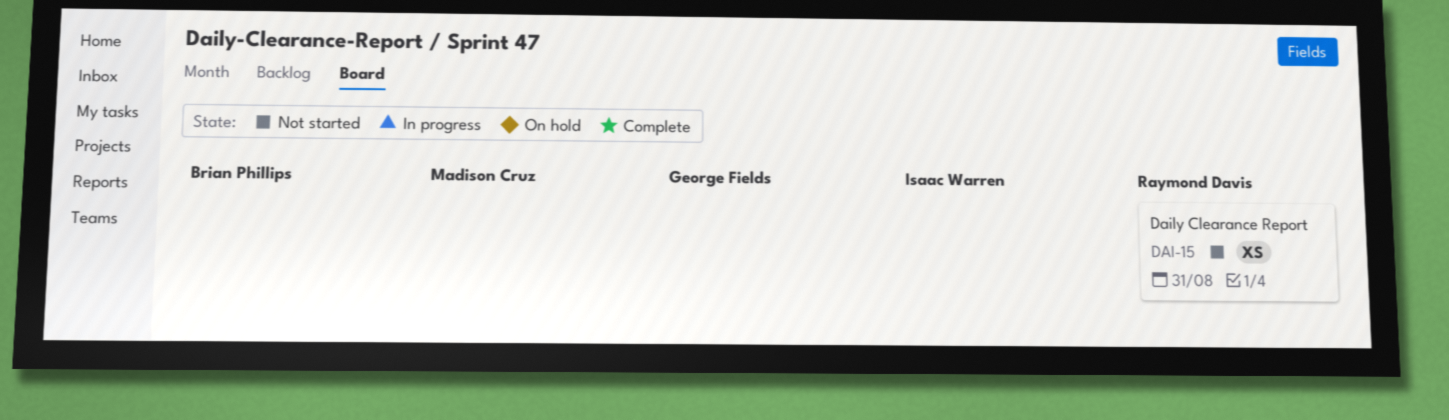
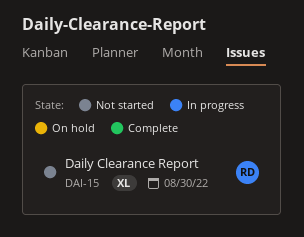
DAI-15, estimate: XS -> XL
DAI-15, due: Aug 31 -> Aug 30

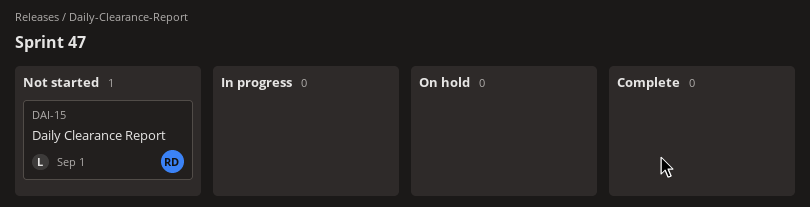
DAI-15, estimate: XL -> L
DAI-15, due: Aug 30 -> Sep 1

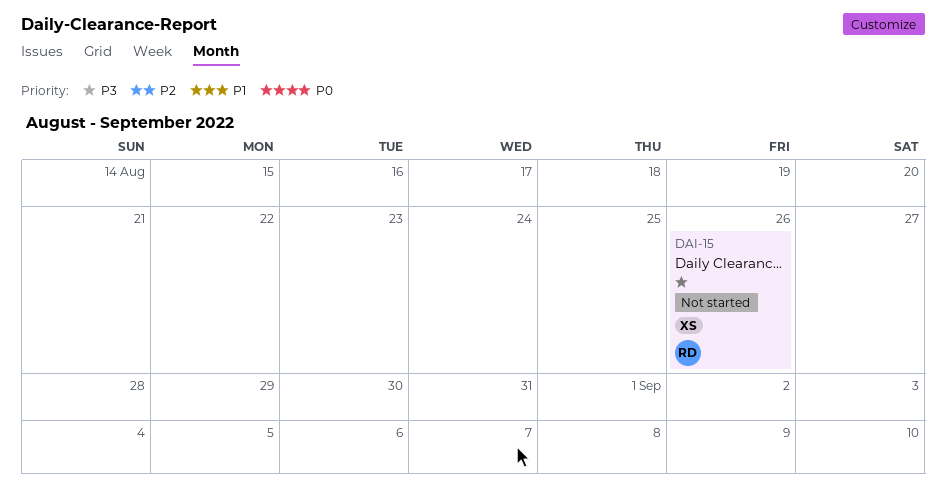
DAI-15, estimate: L -> XS
DAI-15, due: Sep 1 -> Aug 26

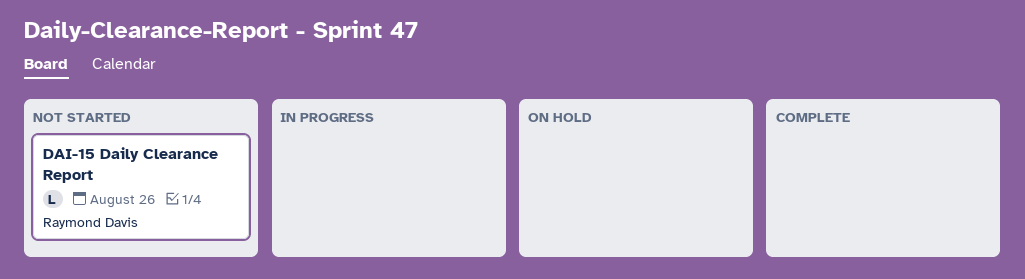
DAI-15, estimate: XS -> L

